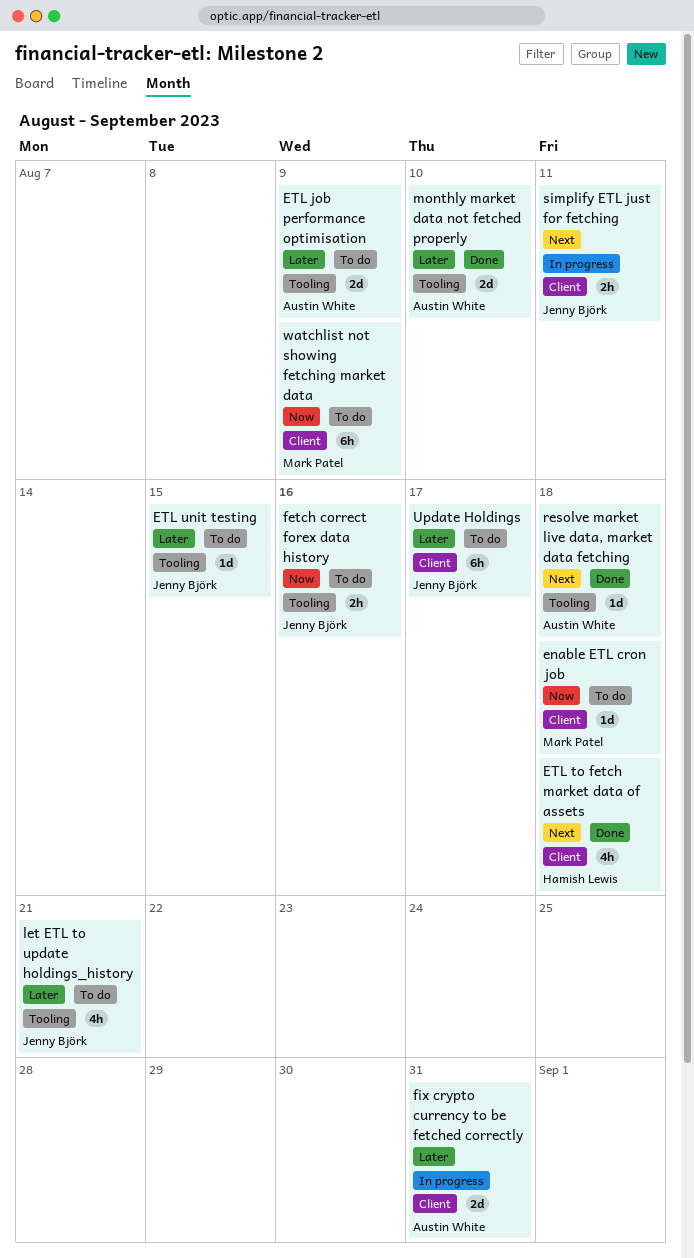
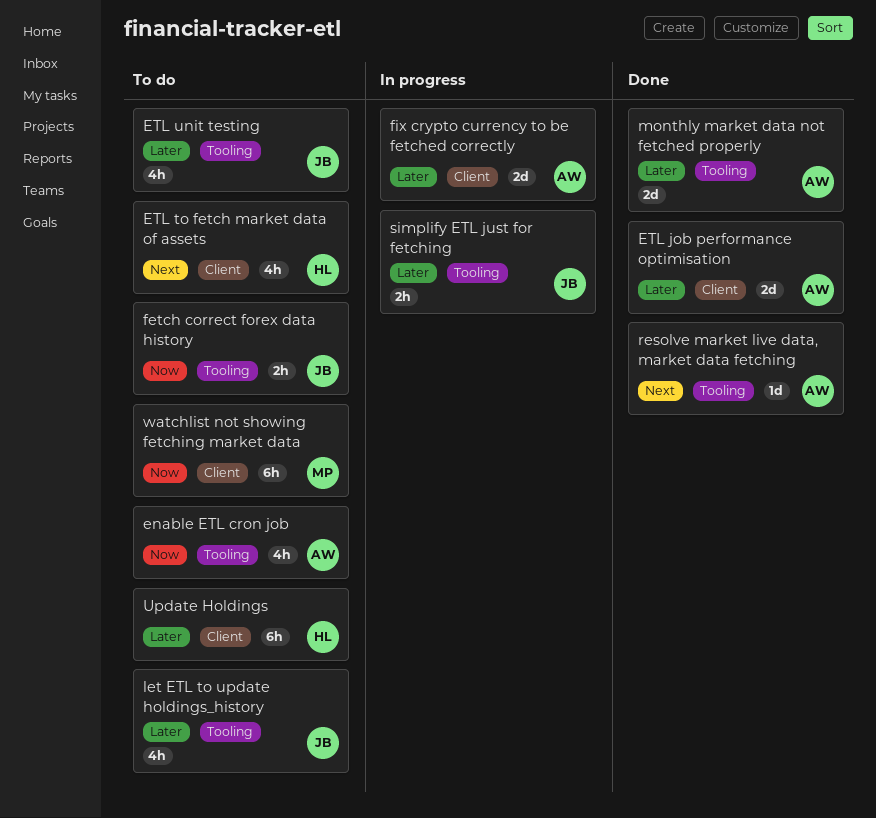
enable ETL cron job, owner: Mark Patel -> Austin White
enable ETL cron job, label: Client -> Tooling
enable ETL cron job, estimate: 1d -> 4h
ETL job performance optimisation, status: To do -> Done
ETL job performance optimisation, label: Tooling -> Client
ETL to fetch market data of assets, status: Done -> To do
ETL unit testing, estimate: 1d -> 4h
simplify ETL just for fetching, priority: Next -> Later
simplify ETL just for fetching, label: Client -> Tooling
Update Holdings, owner: Jenny Björk -> Hamish Lewis

